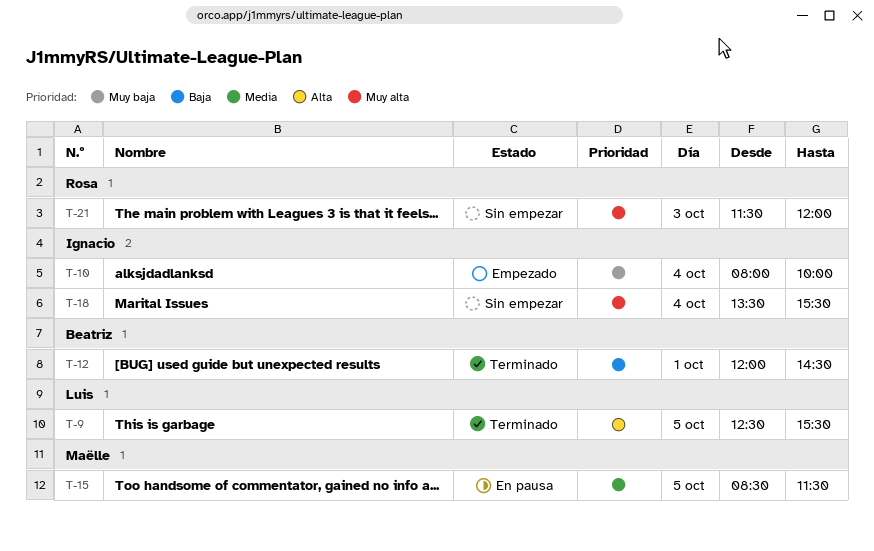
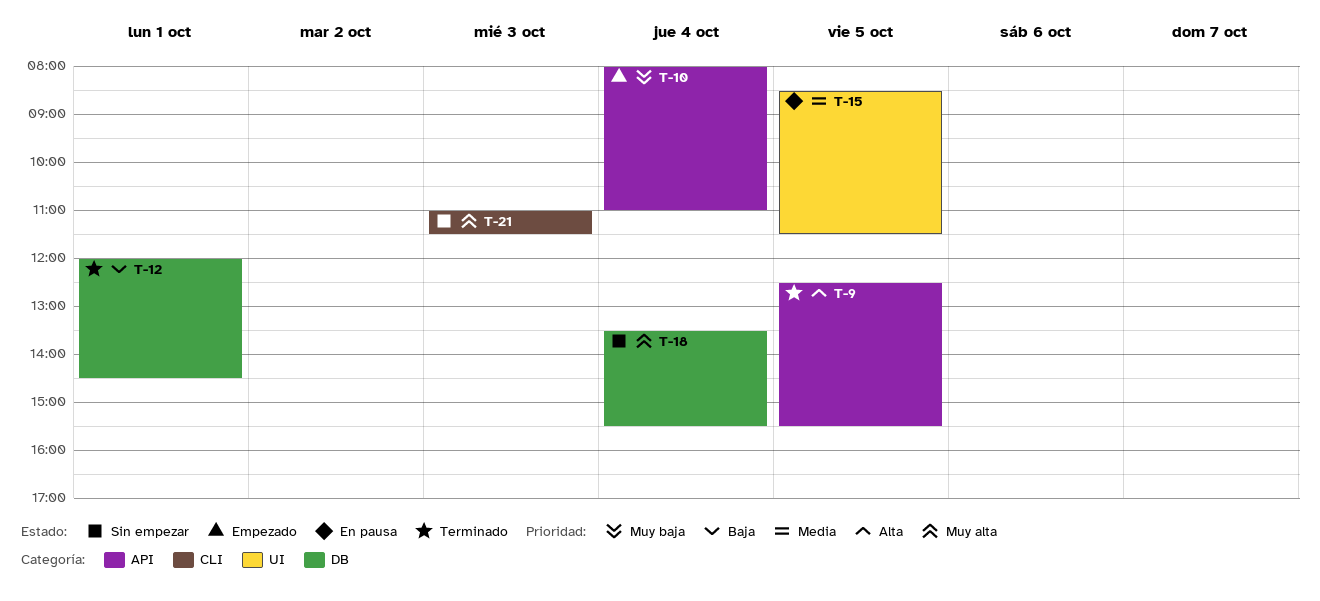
T-10, ends: 10:00 -> 11:00
T-21, begins: 11:30 -> 11:00
T-21, ends: 12:00 -> 11:30

